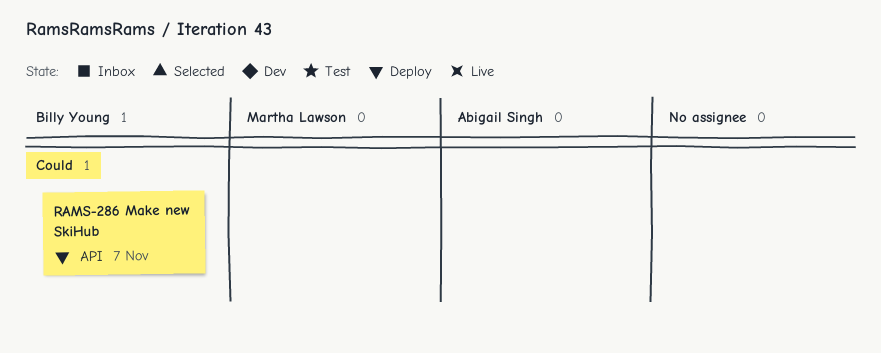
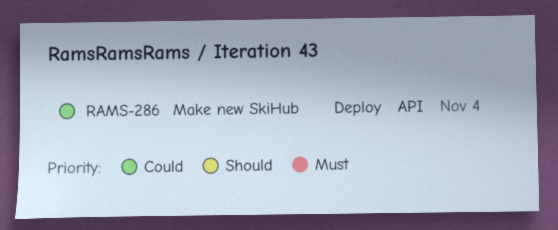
RAMS-286, due: Nov 7 -> Nov 4

